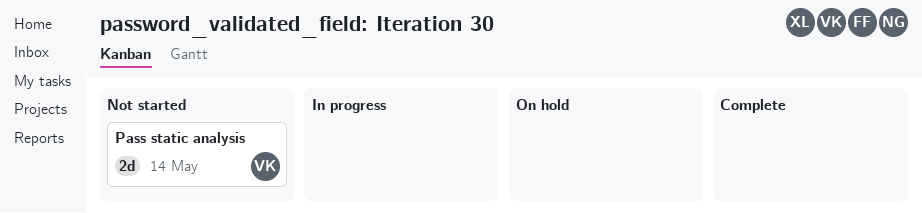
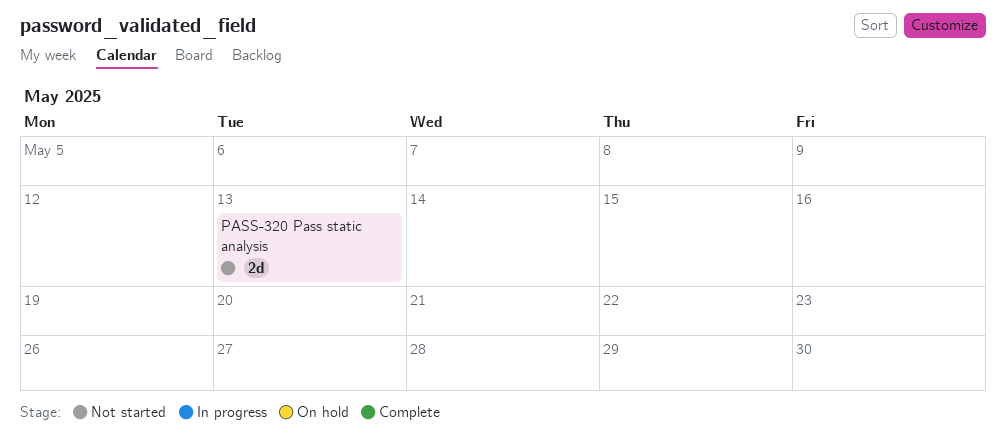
Pass static analysis, due: May 14 -> May 13

